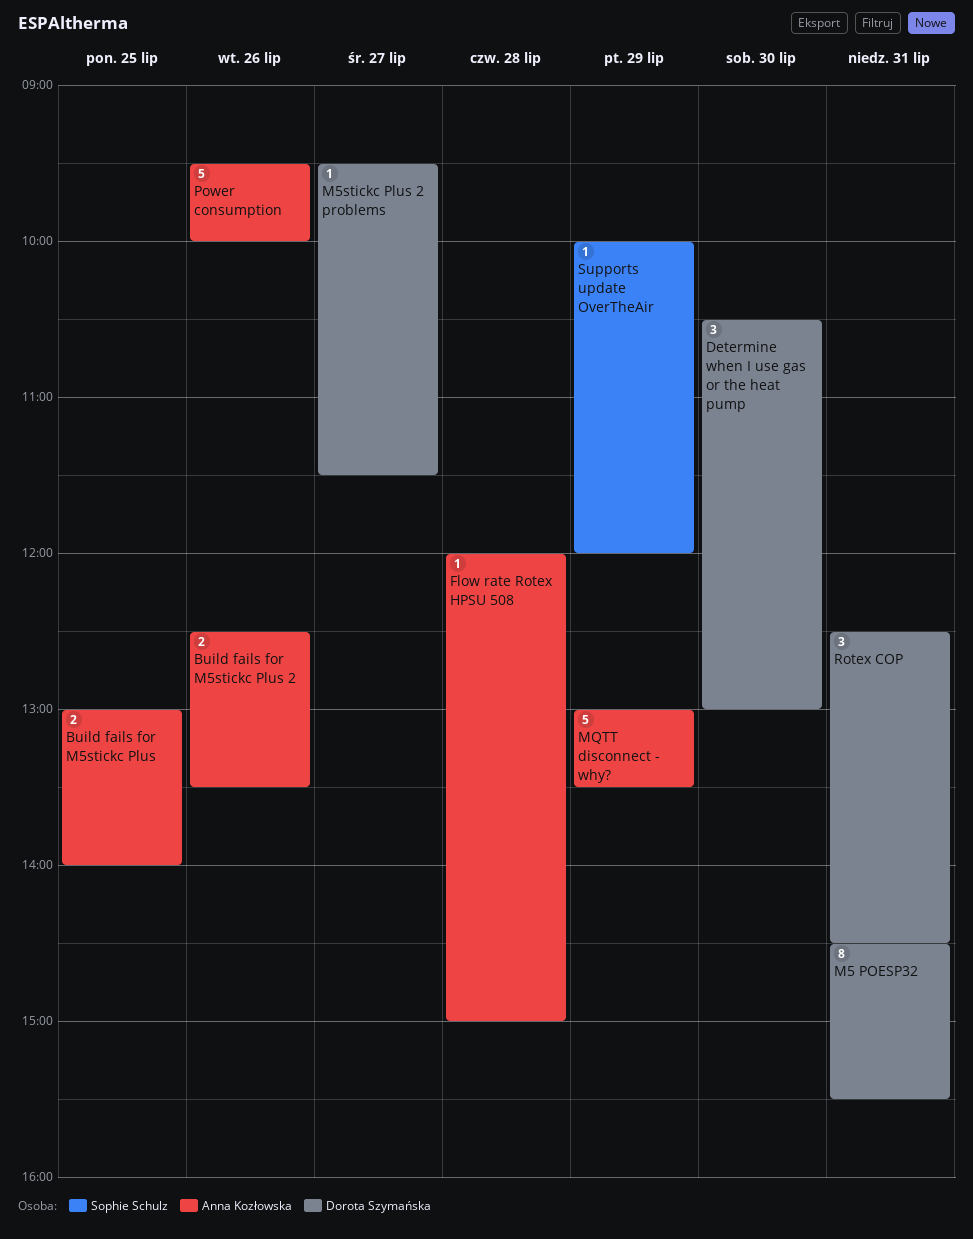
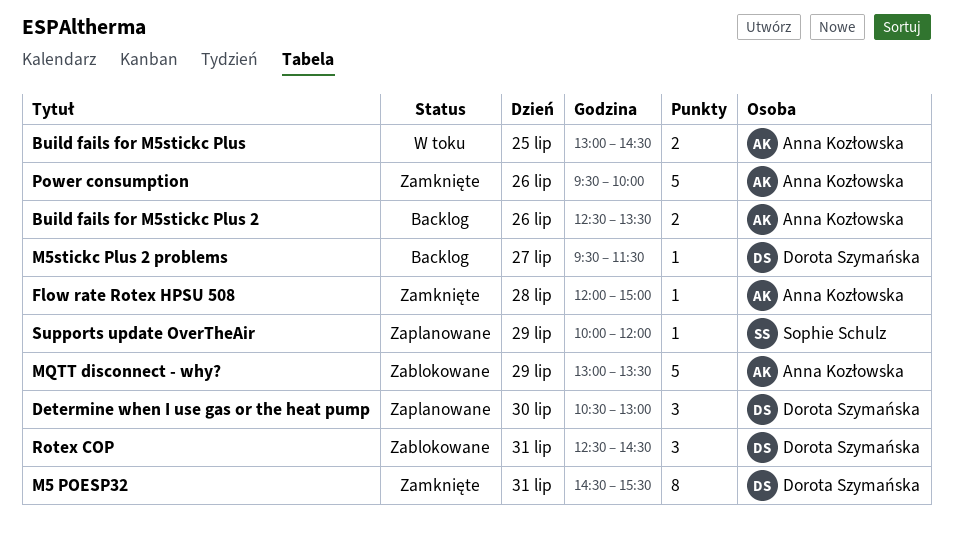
Build fails for M5stickc Plus, ends: 14:00 -> 14:30

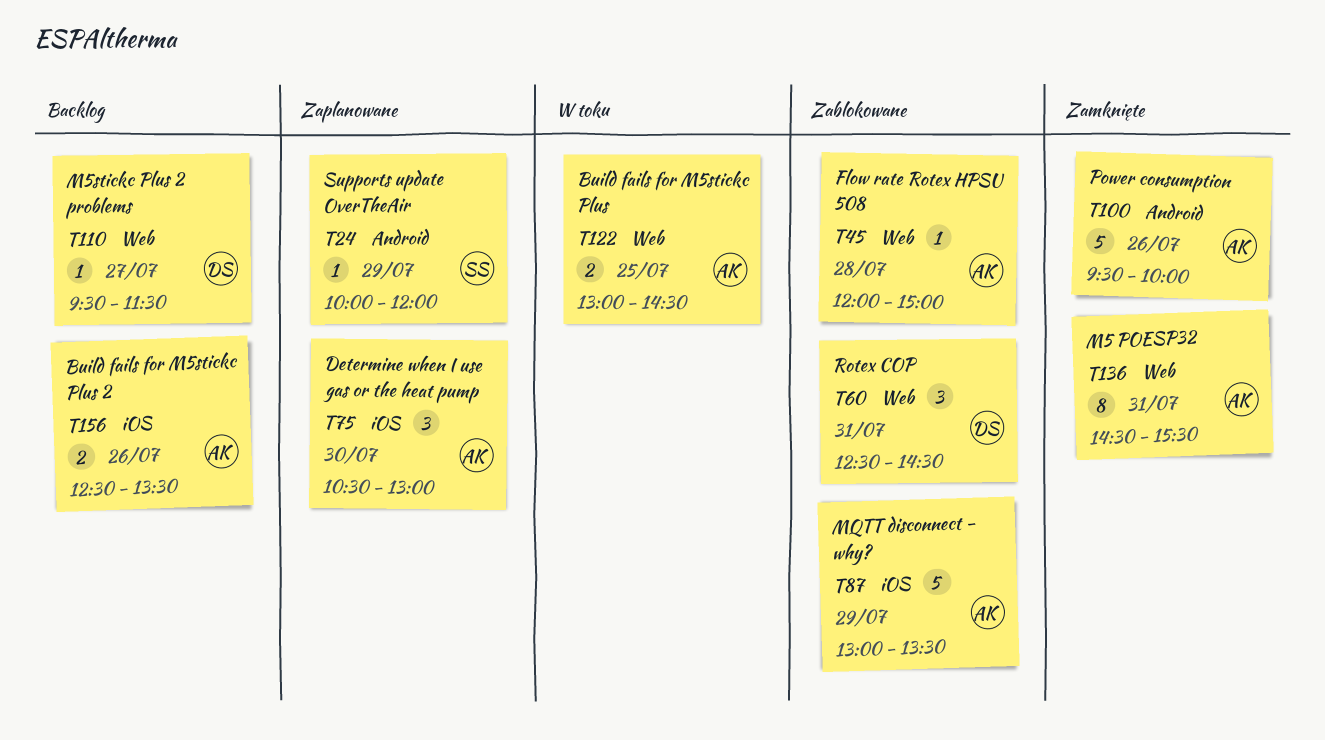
Determine when I use gas or the heat pump, owner: Dorota Szymańska -> Anna Kozłowska
Flow rate Rotex HPSU 508, status: Zamknięte -> Zablokowane
M5 POESP32, owner: Dorota Szymańska -> Anna Kozłowska

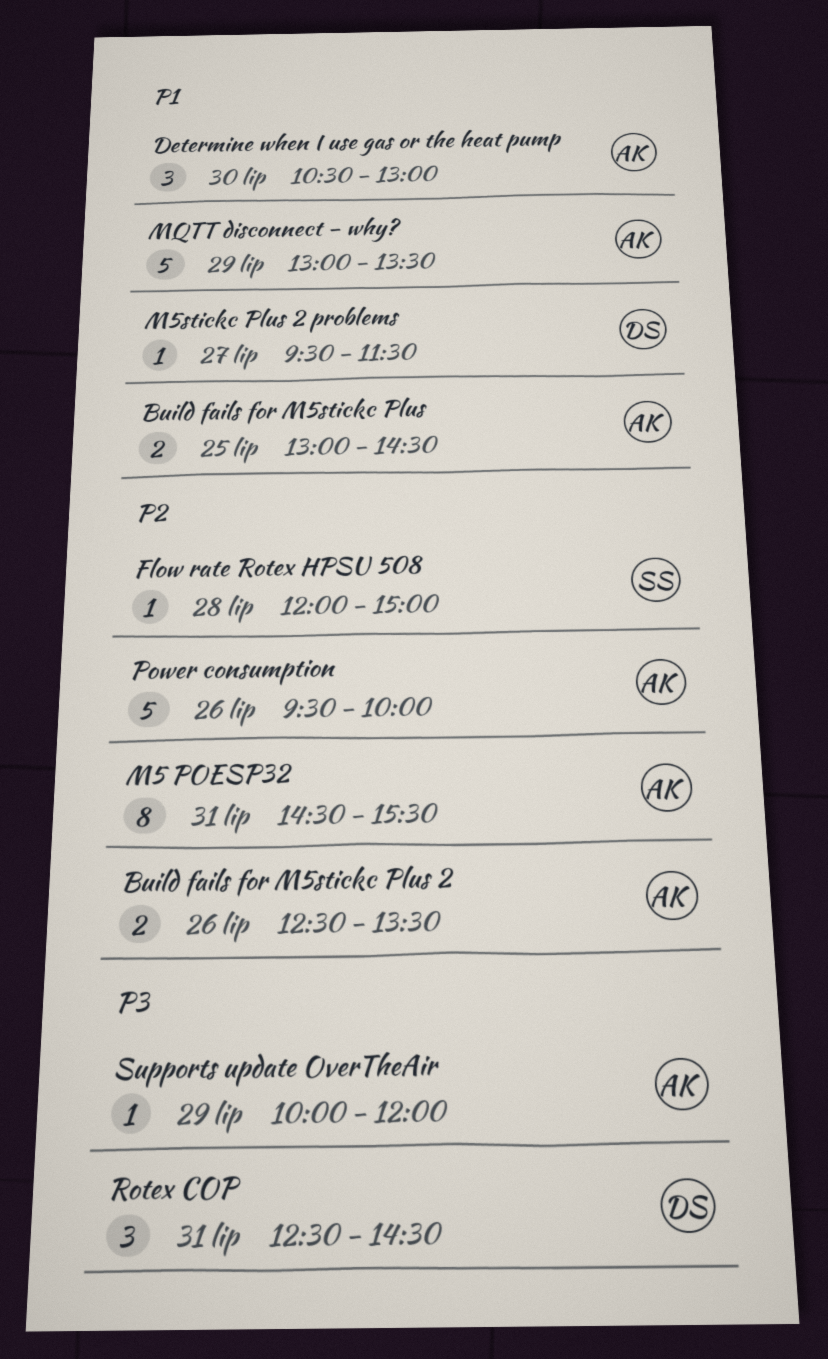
Flow rate Rotex HPSU 508, owner: AK -> SS
Supports update OverTheAir, owner: SS -> AK

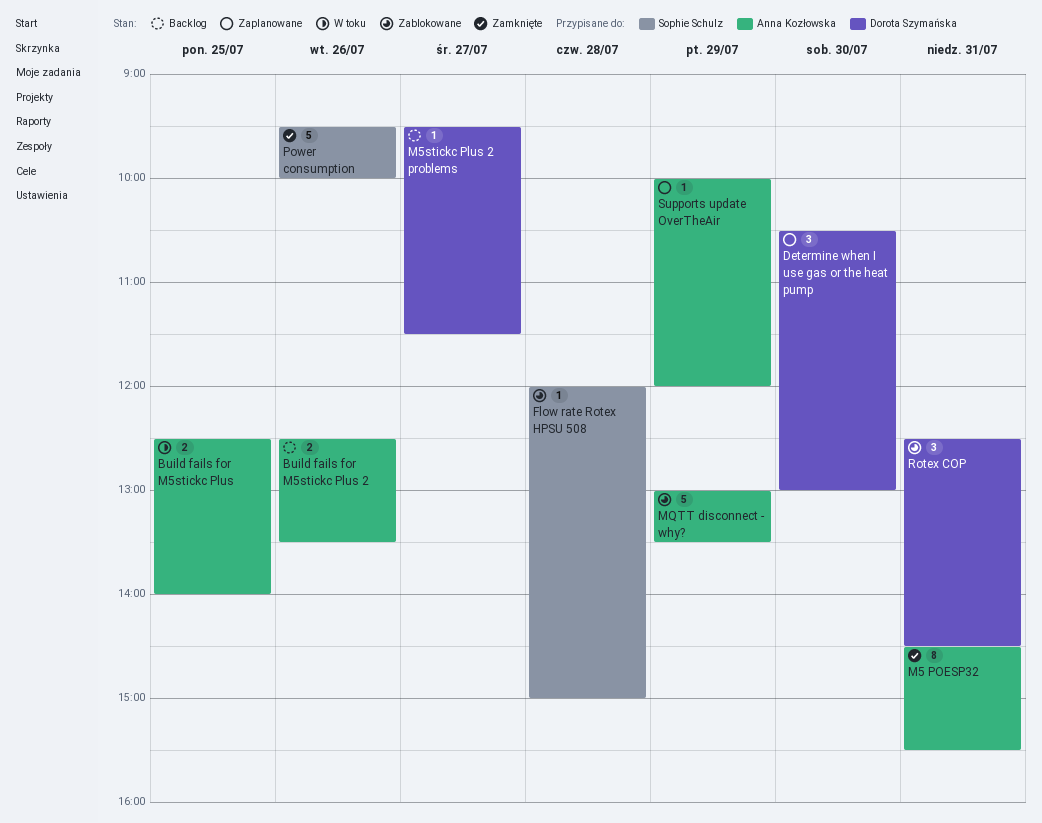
Build fails for M5stickc Plus, begins: 13:00 -> 12:30
Build fails for M5stickc Plus, ends: 14:30 -> 14:00
Determine when I use gas or the heat pump, owner: Anna Kozłowska -> Dorota Szymańska
Power consumption, owner: Anna Kozłowska -> Sophie Schulz

